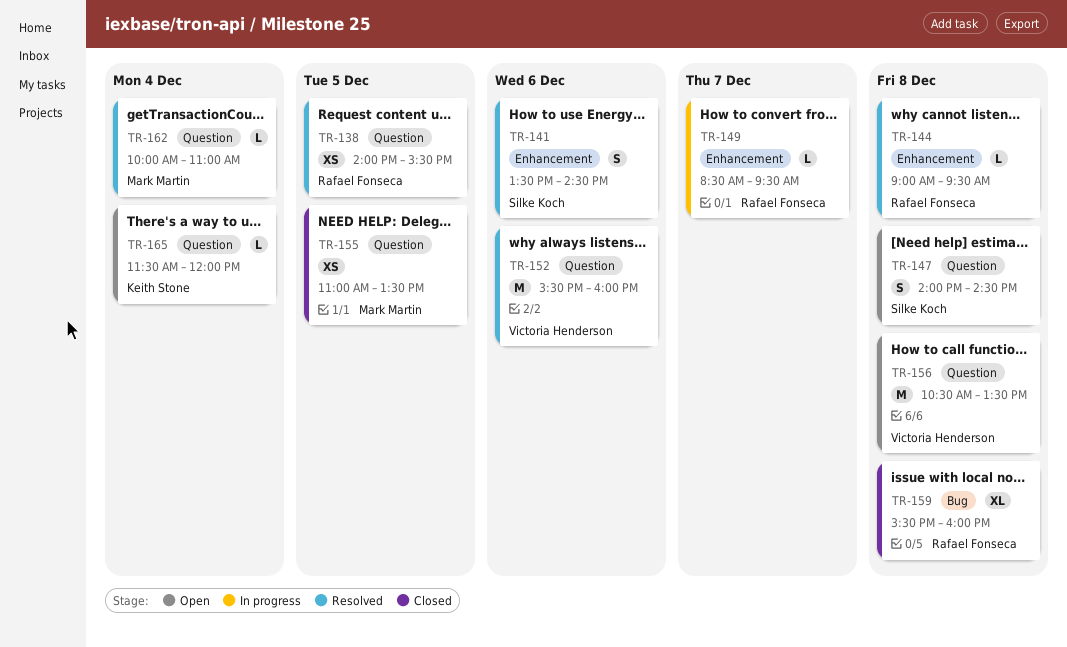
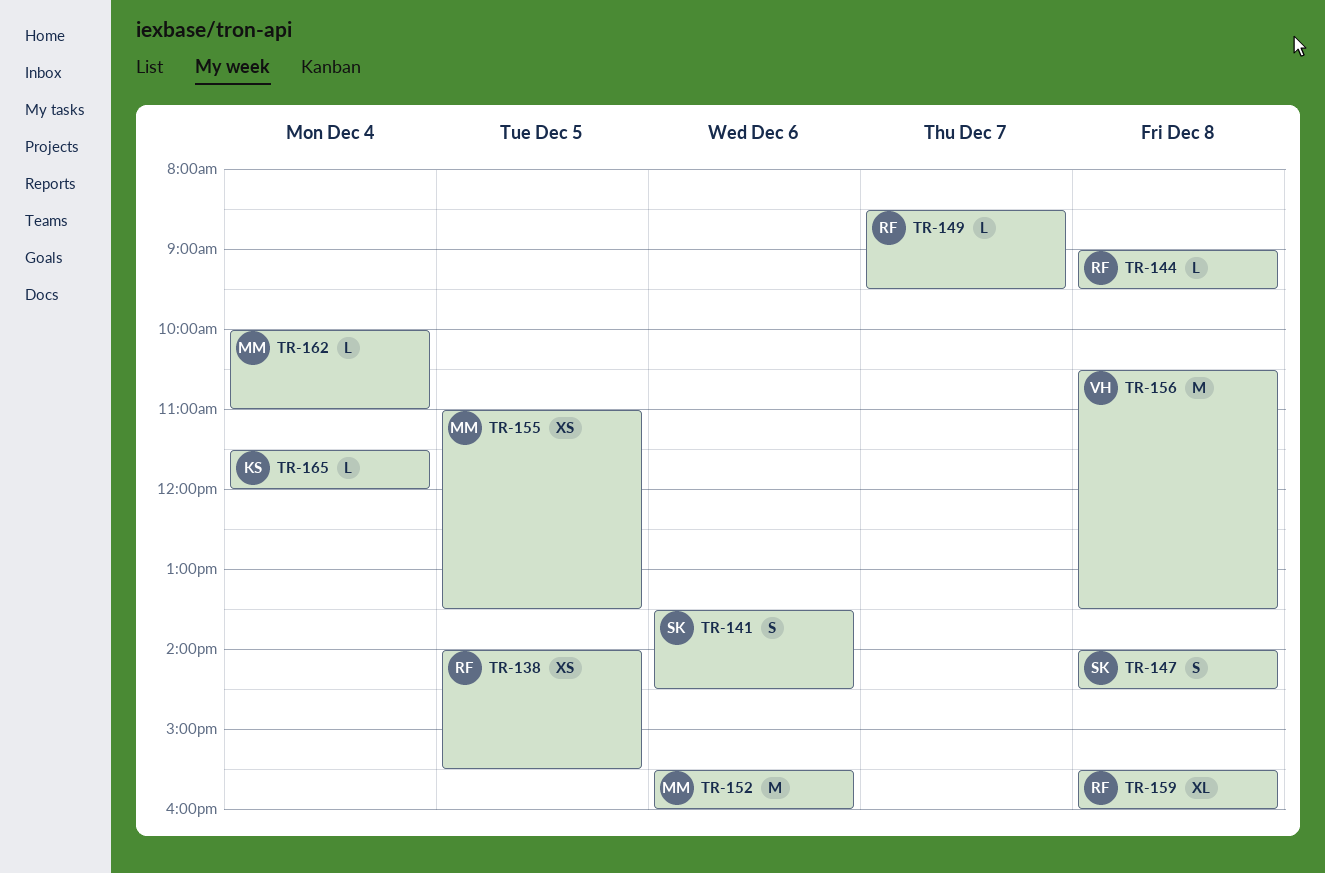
TR-152, owner: Victoria Henderson -> Mark Martin

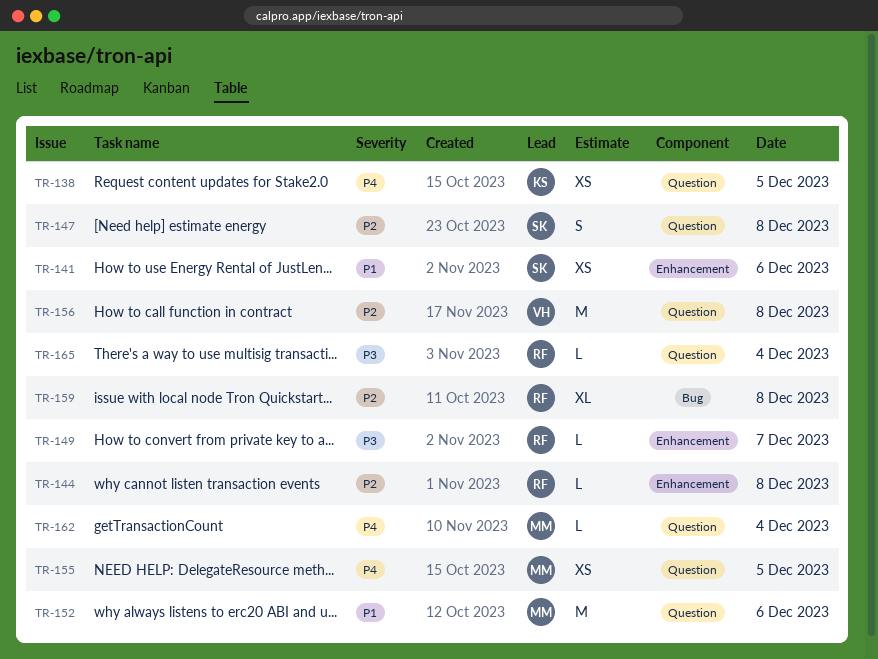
TR-138, owner: RF -> KS
TR-141, estimate: S -> XS
TR-165, owner: KS -> RF

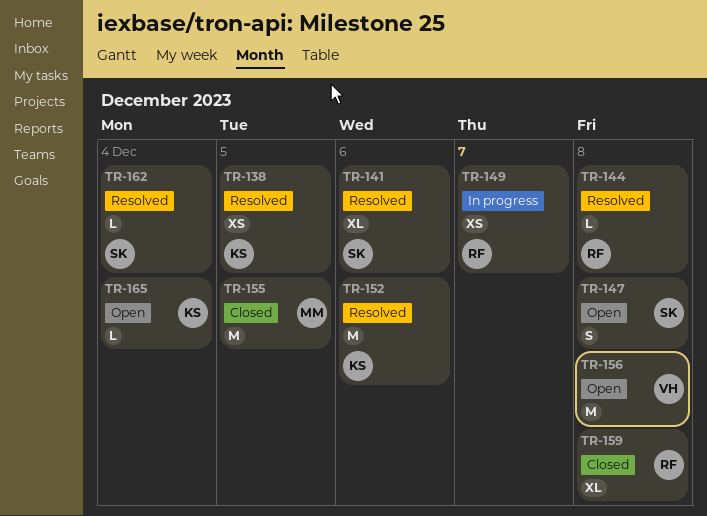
TR-141, estimate: XS -> XL
TR-149, estimate: L -> XS
TR-152, owner: MM -> KS
TR-155, estimate: XS -> M
TR-162, owner: MM -> SK
TR-165, owner: RF -> KS

